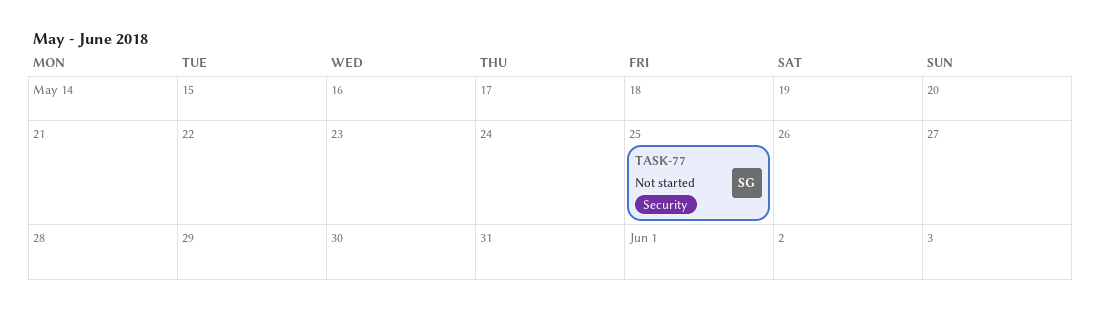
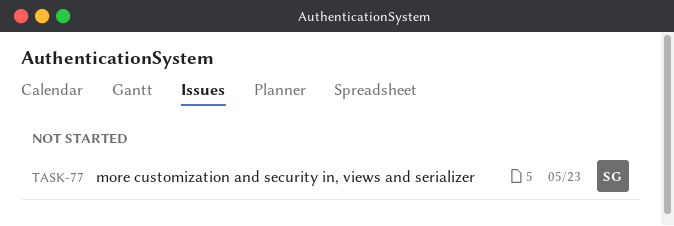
TASK-77, due: May 25 -> May 23

